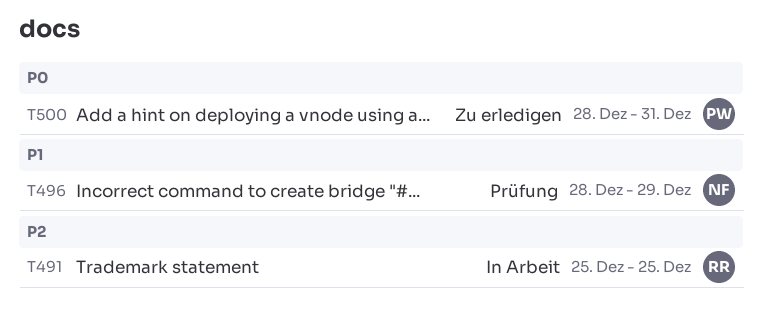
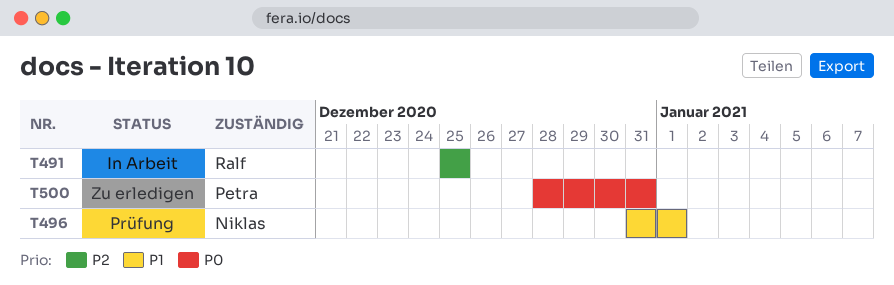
T496, start: Dec 28 -> Dec 31
T496, due: Dec 29 -> Jan 1

